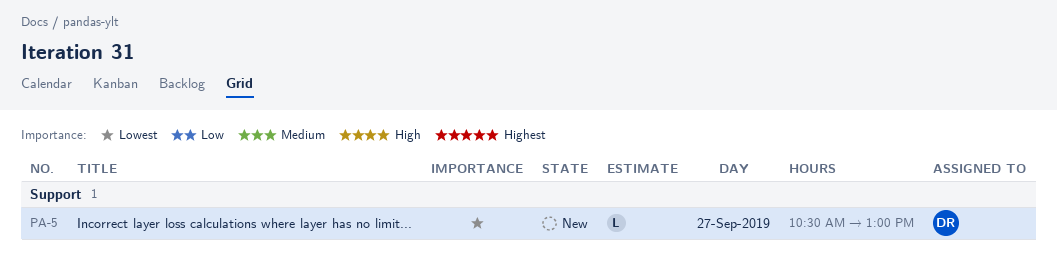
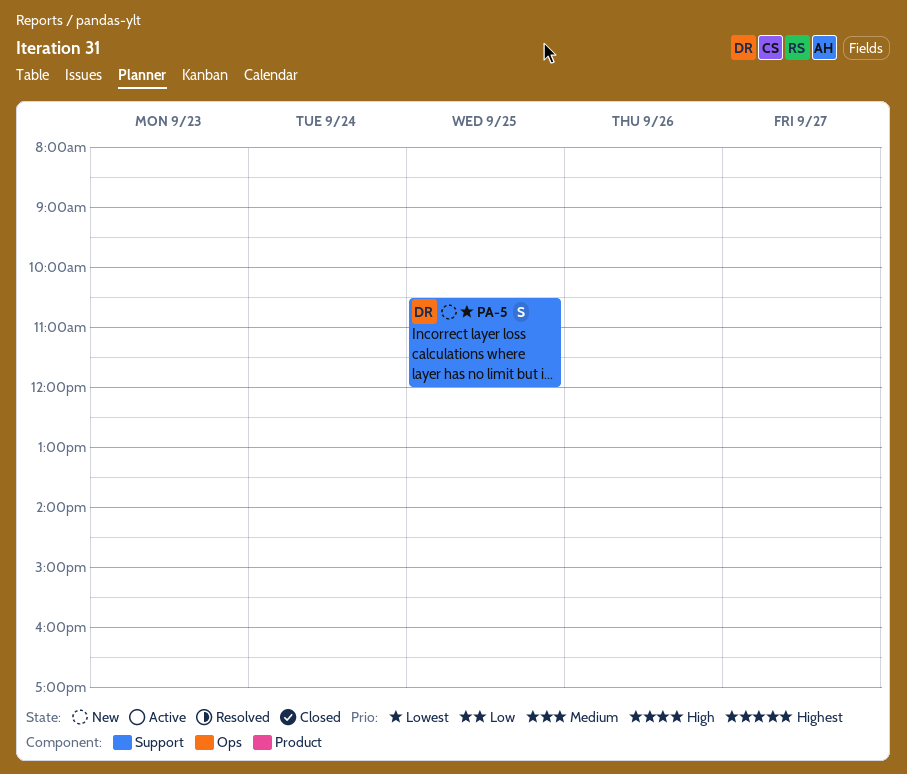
PA-5, estimate: L -> S
PA-5, day: Sep 27 -> Sep 25
PA-5, ends: 13:00 -> 12:00

